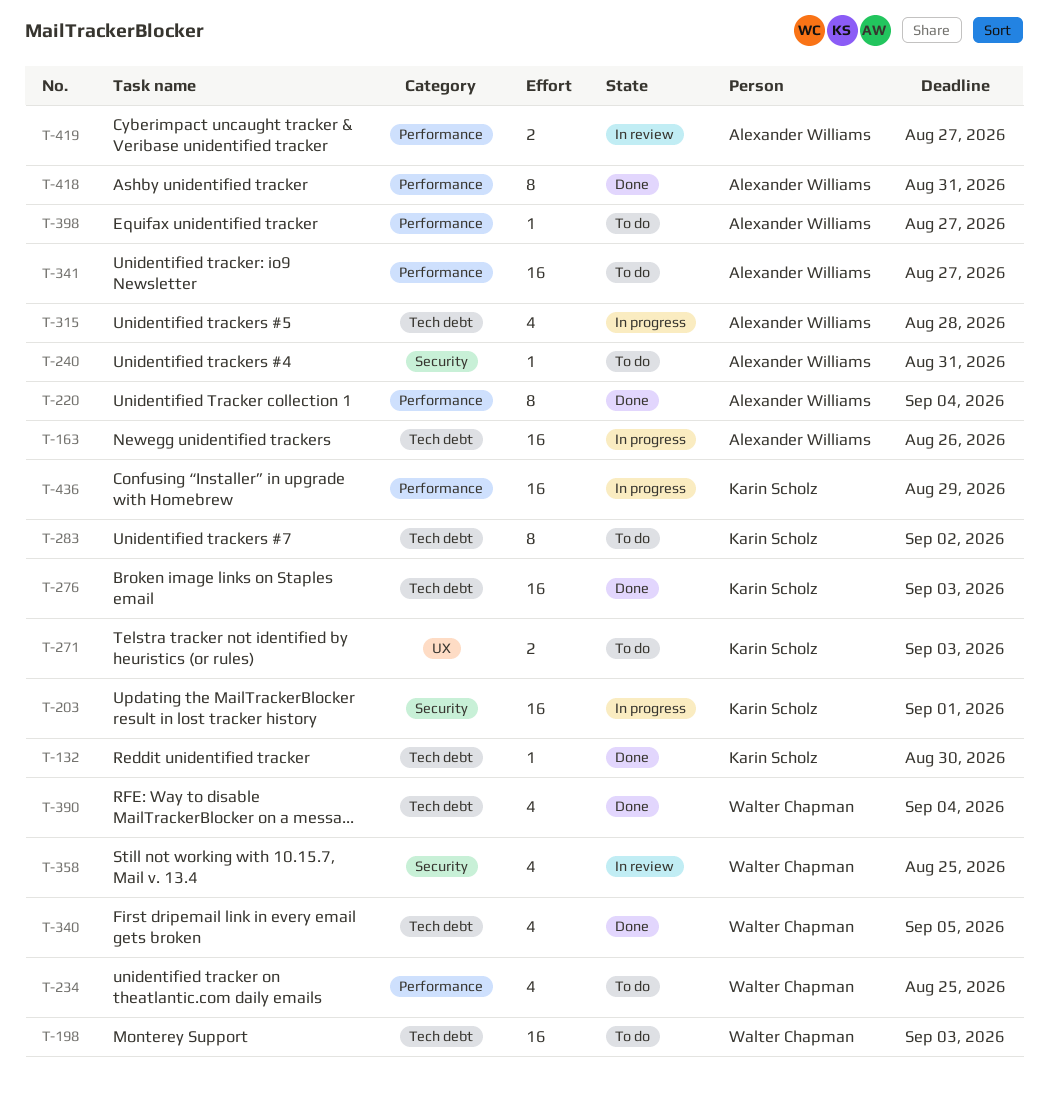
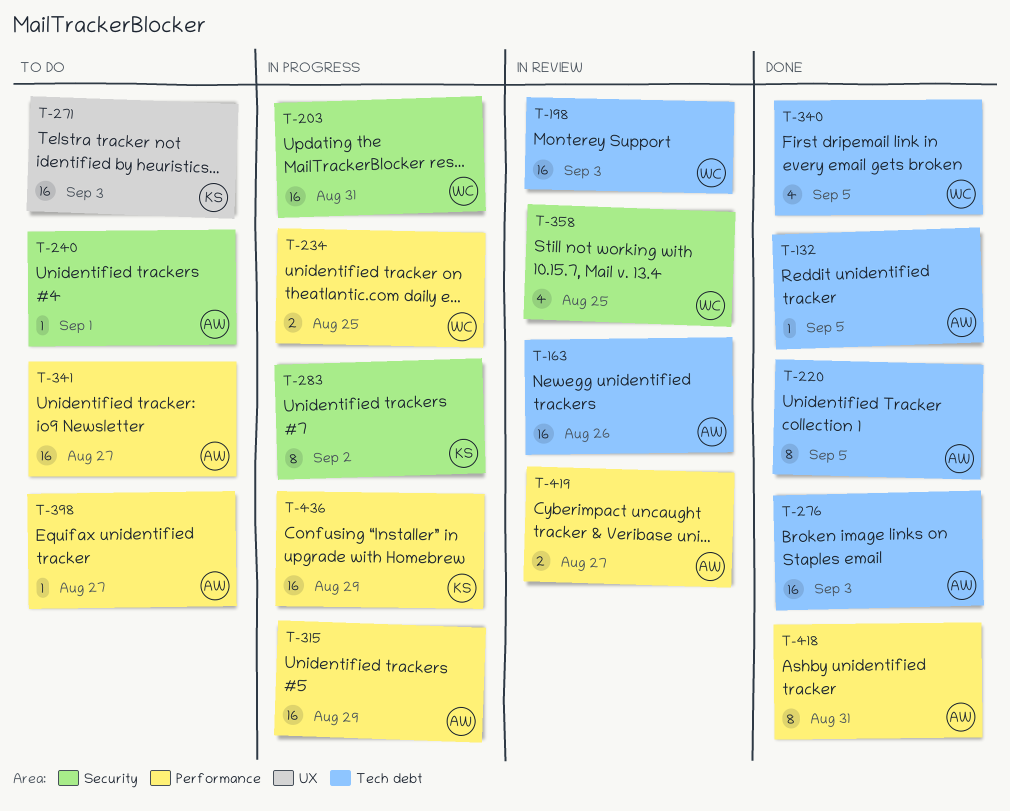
T-132, owner: Karin Scholz -> Alexander Williams
T-132, due: Aug 30 -> Sep 5
T-163, status: In progress -> In review
T-198, status: To do -> In review
T-203, owner: Karin Scholz -> Walter Chapman
T-203, due: Sep 1 -> Aug 31
T-220, label: Performance -> Tech debt
T-220, due: Sep 4 -> Sep 5
T-234, status: To do -> In progress
T-234, estimate: 4 -> 2
T-240, due: Aug 31 -> Sep 1
T-271, estimate: 2 -> 16
T-276, owner: Karin Scholz -> Alexander Williams
T-283, status: To do -> In progress
T-283, label: Tech debt -> Security
T-315, label: Tech debt -> Performance
T-315, estimate: 4 -> 16
T-315, due: Aug 28 -> Aug 29
T-390: present -> none

